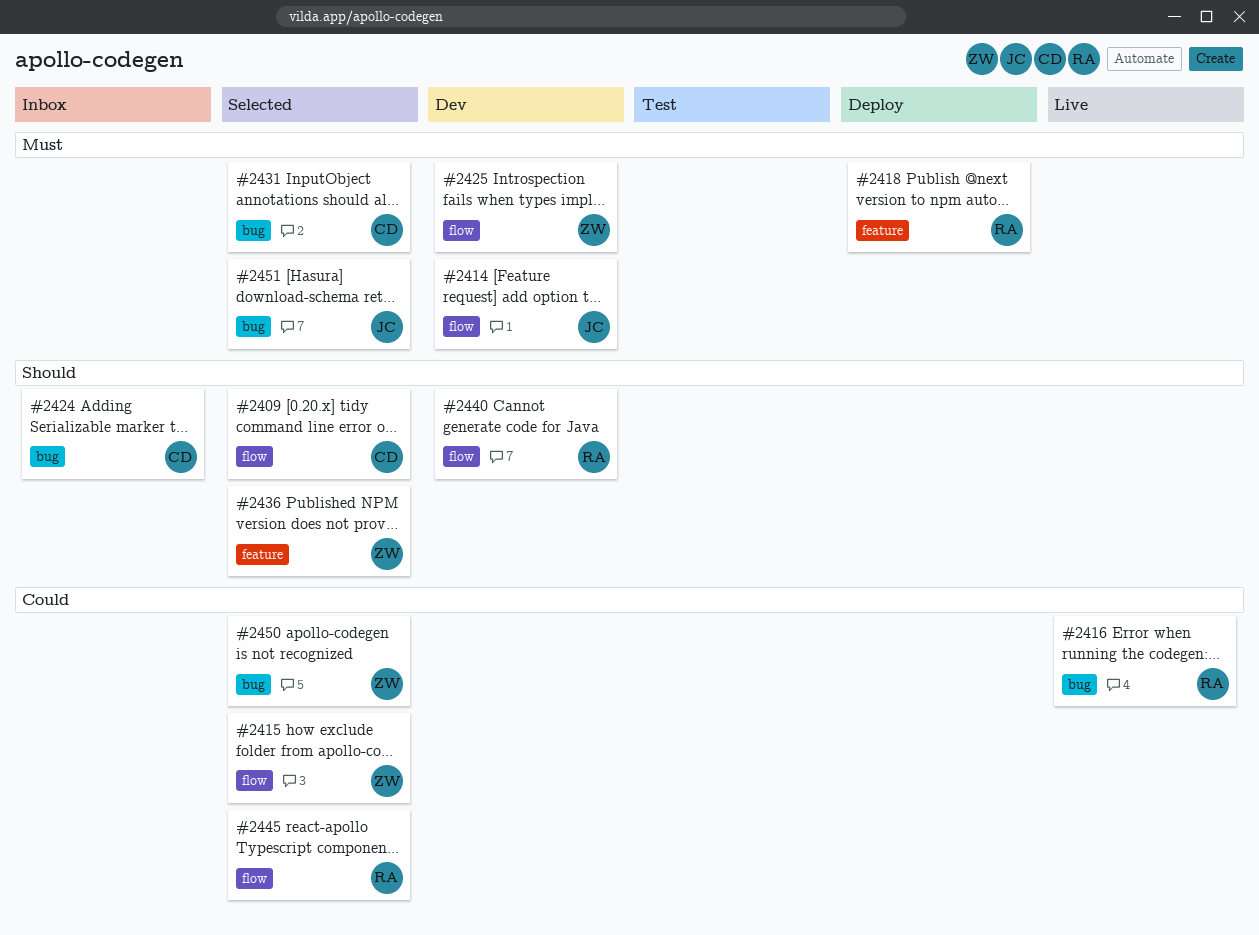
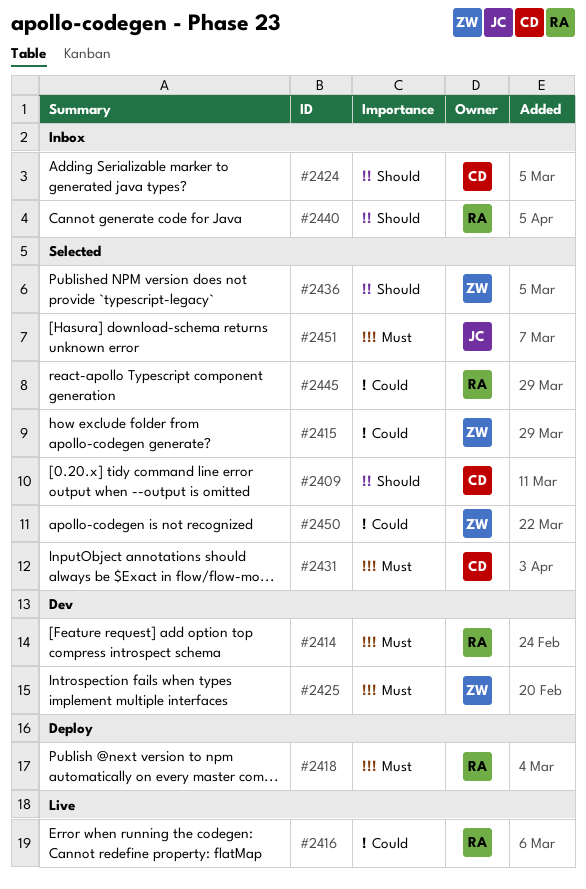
#2414, owner: JC -> RA
#2440, status: Dev -> Inbox

